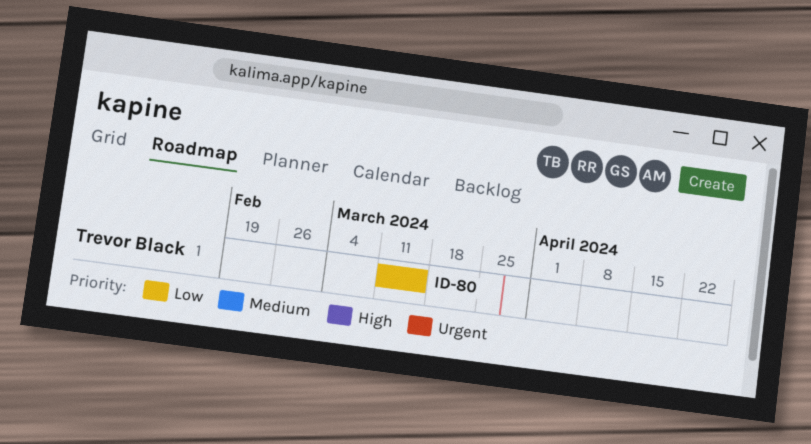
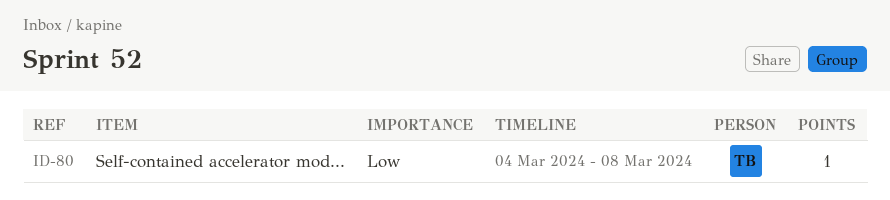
ID-80, start: Mar 11 -> Mar 4
ID-80, due: Mar 15 -> Mar 8

